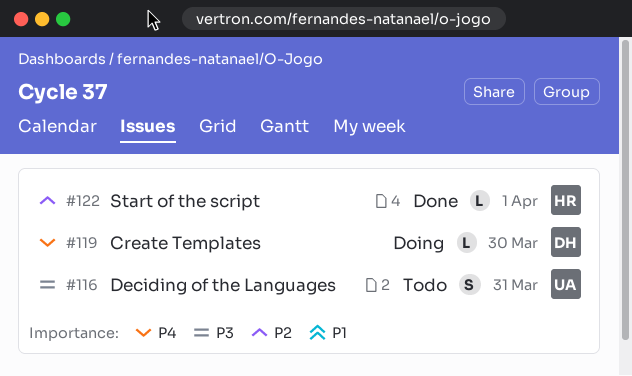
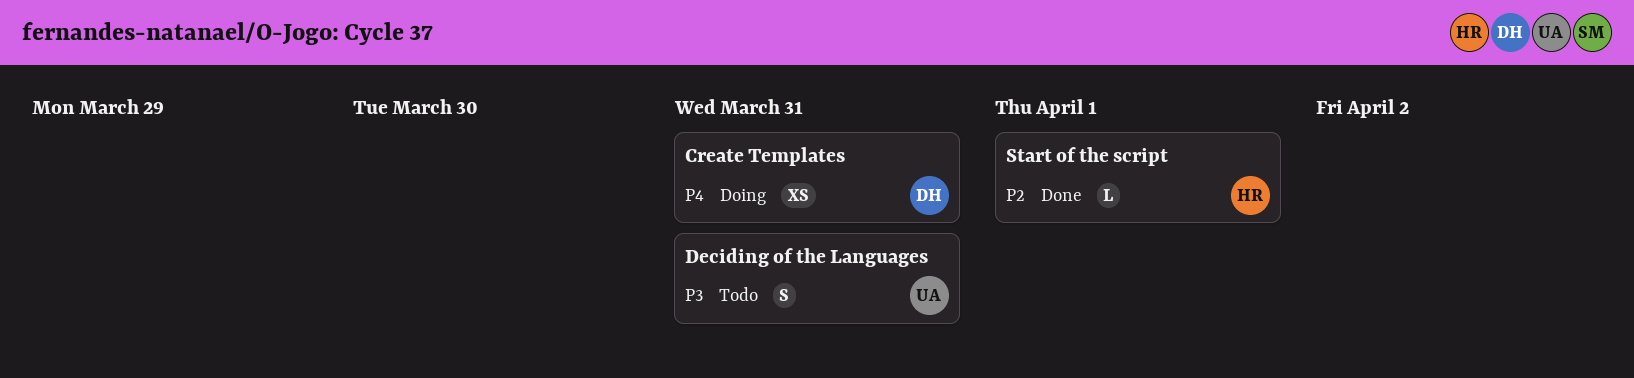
Create Templates, estimate: L -> XS
Create Templates, due: Mar 30 -> Mar 31

